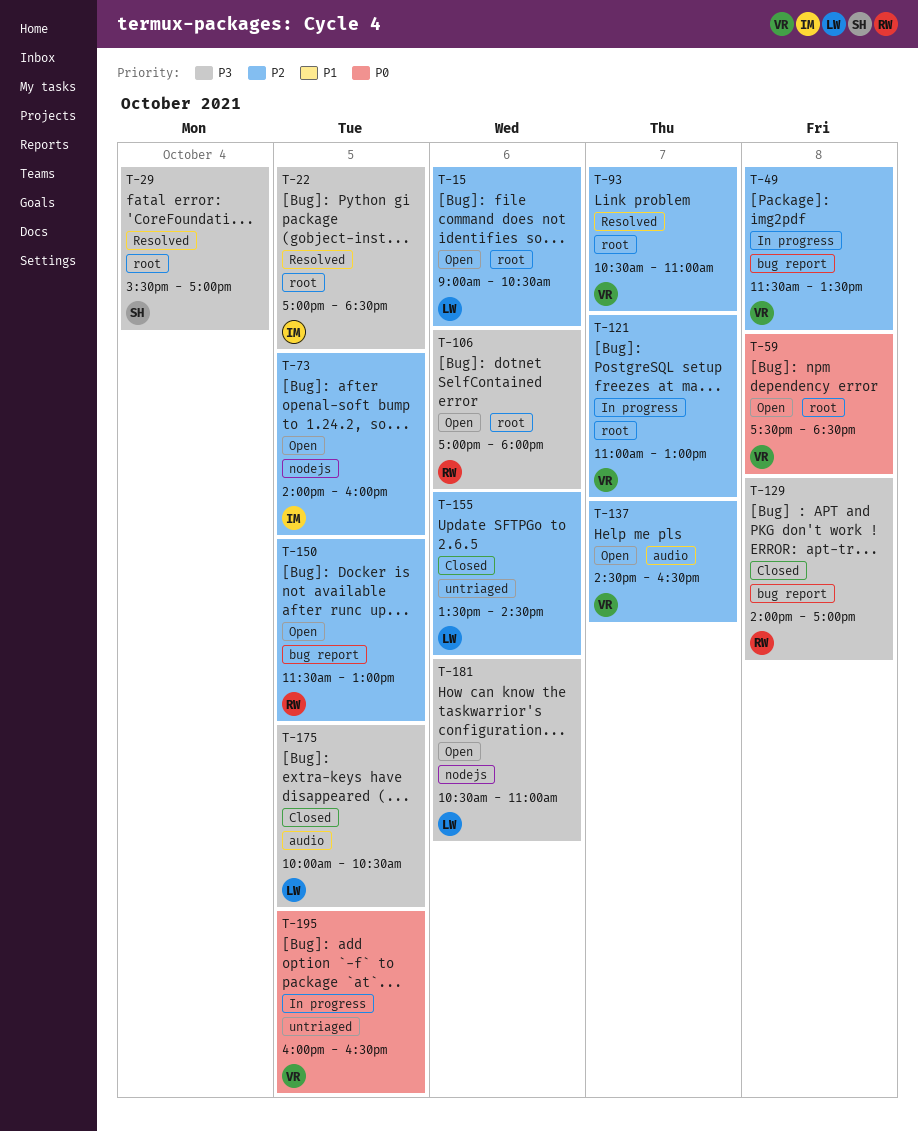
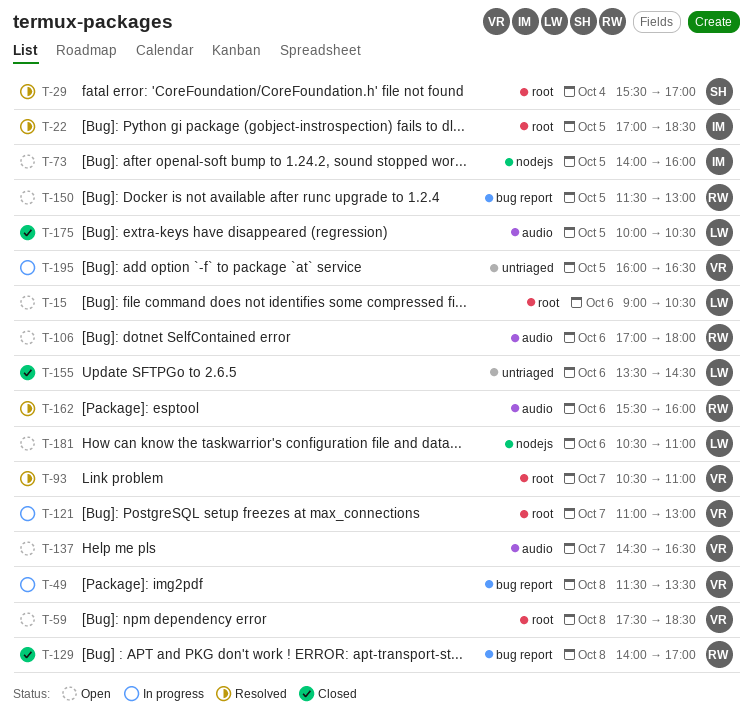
T-106, label: root -> audio
T-162: none -> present

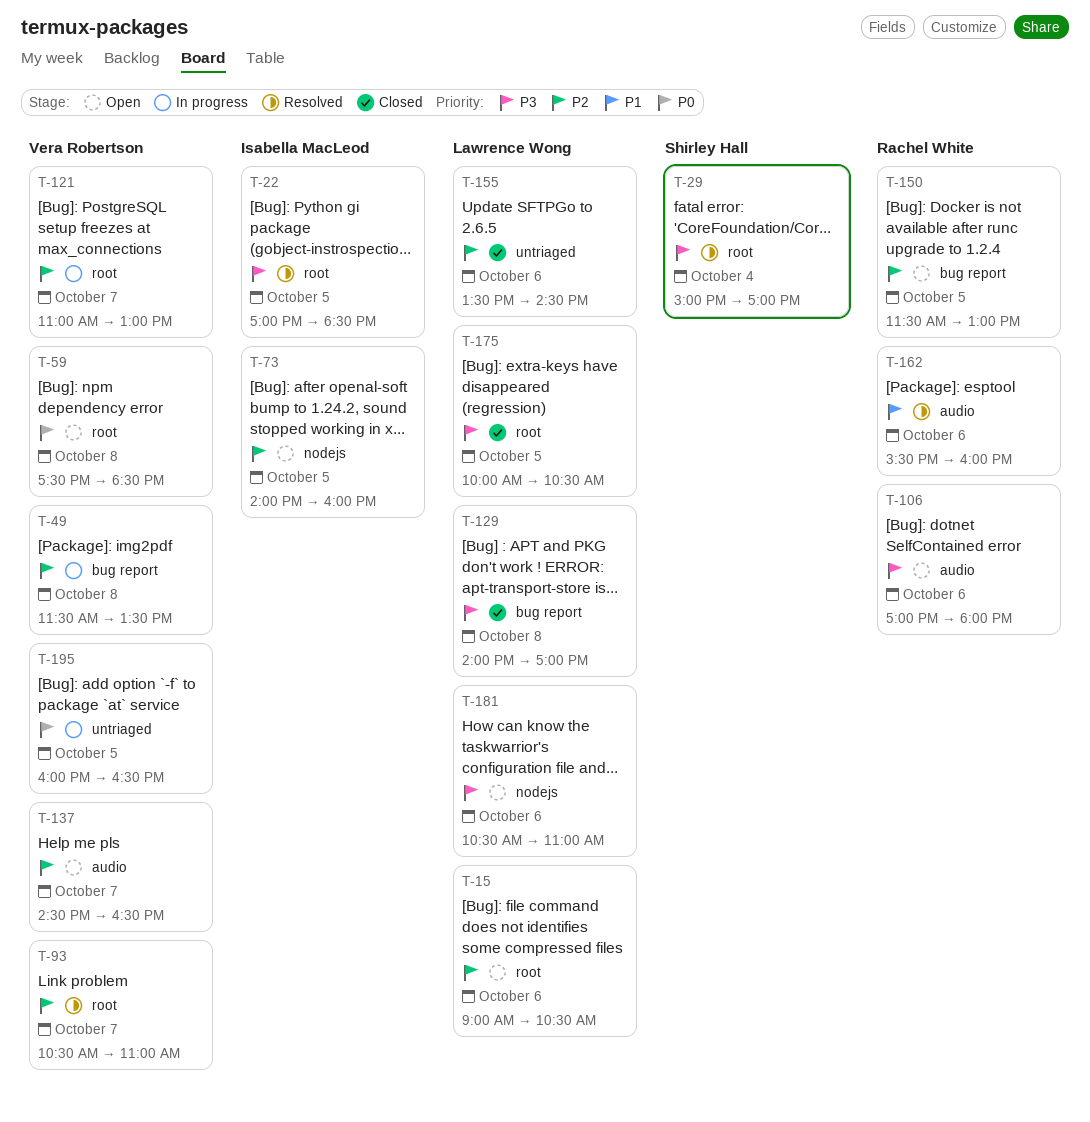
T-29, begins: 15:30 -> 15:00
T-129, owner: Rachel White -> Lawrence Wong
T-175, label: audio -> root

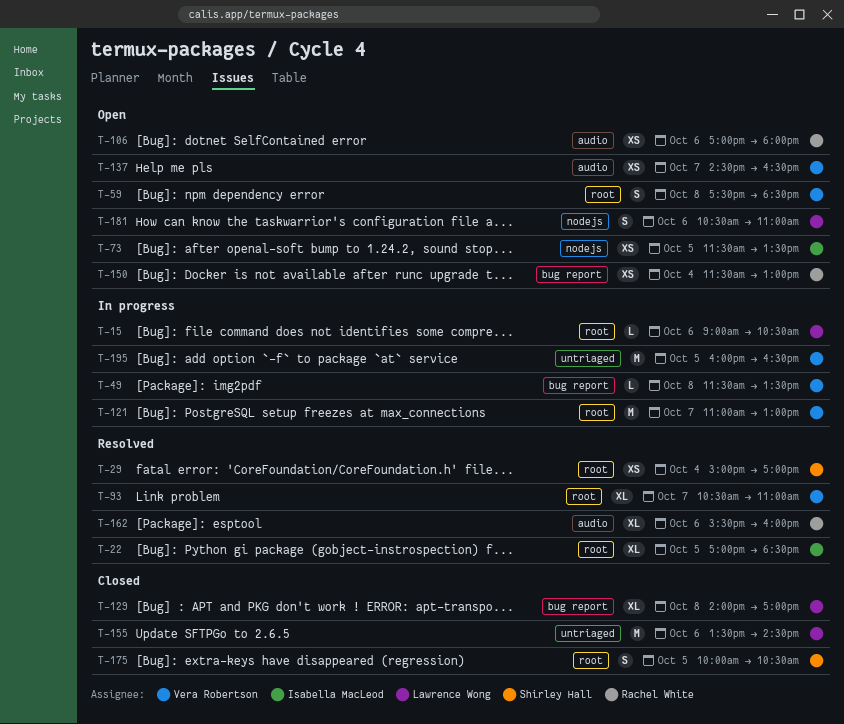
T-15, status: Open -> In progress
T-73, begins: 14:00 -> 11:30
T-73, ends: 16:00 -> 13:30
T-150, day: Oct 5 -> Oct 4
T-175, owner: Lawrence Wong -> Shirley Hall

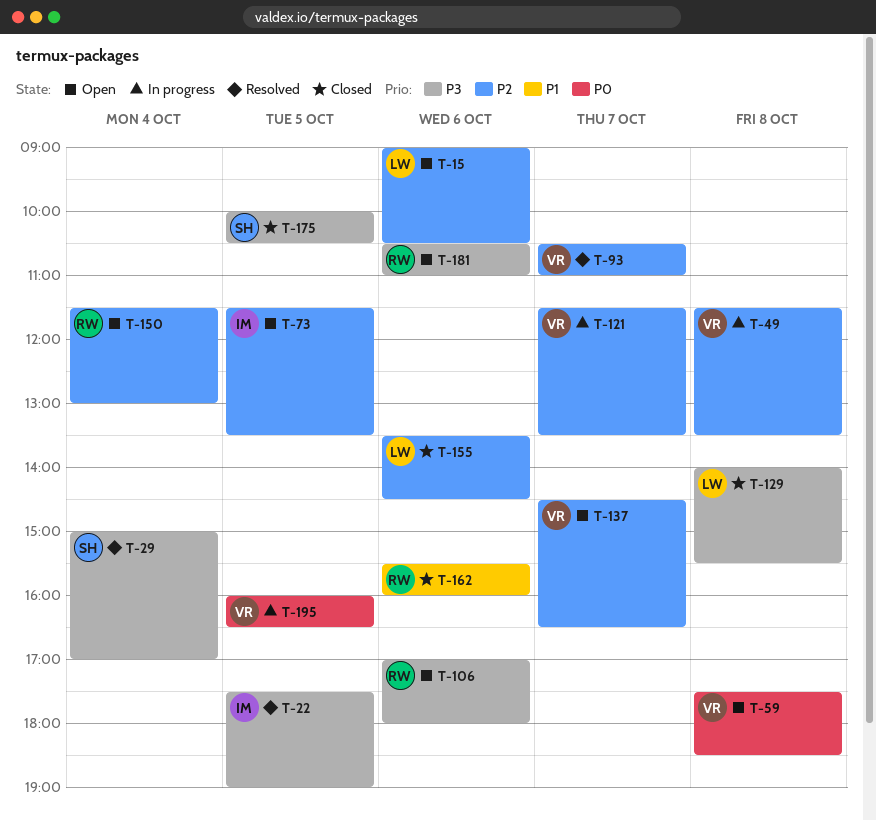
T-15, status: In progress -> Open
T-22, begins: 17:00 -> 17:30
T-22, ends: 18:30 -> 19:00
T-121, begins: 11:00 -> 11:30
T-121, ends: 13:00 -> 13:30
T-129, ends: 17:00 -> 15:30
T-162, status: Resolved -> Closed
T-181, owner: Lawrence Wong -> Rachel White

